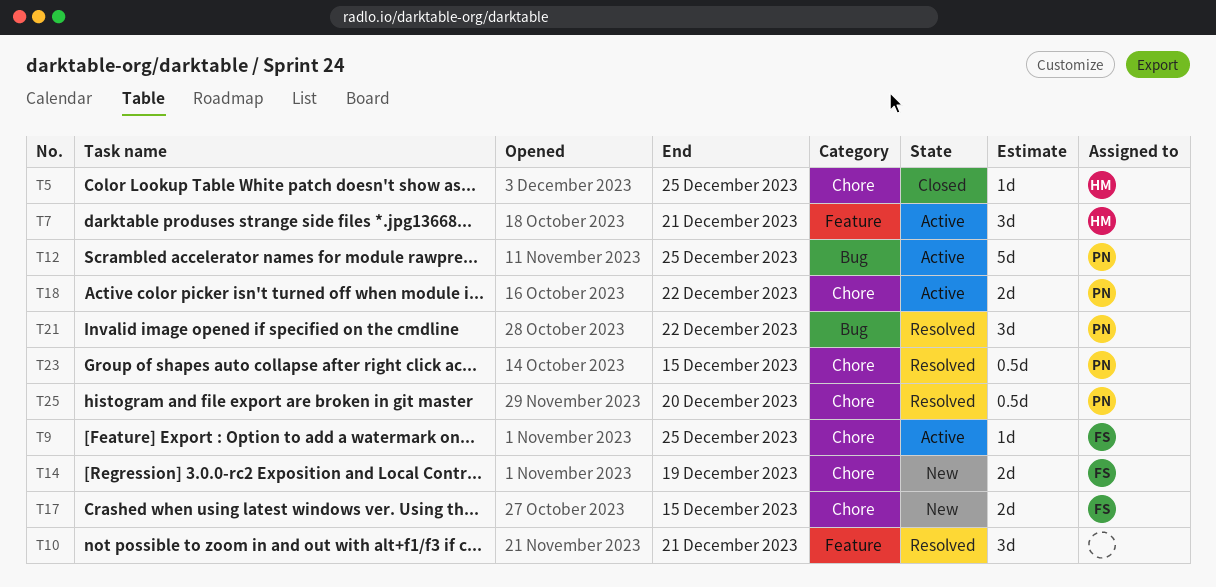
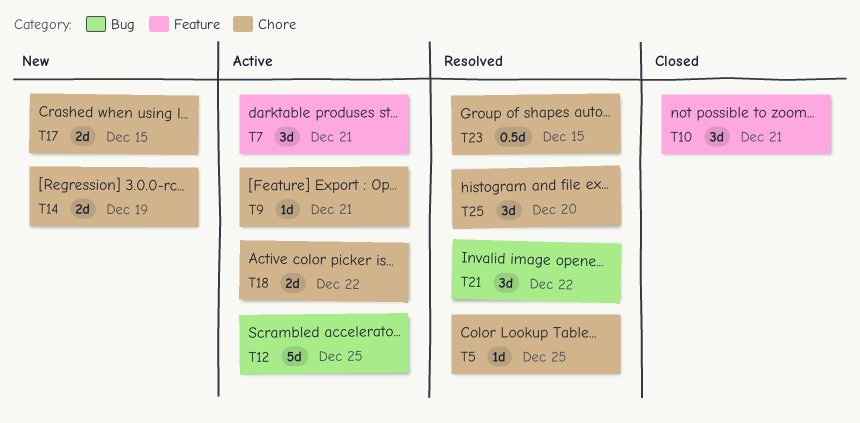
T5, status: Closed -> Resolved
T9, due: Dec 25 -> Dec 21
T10, status: Resolved -> Closed
T25, estimate: 0.5d -> 3d

